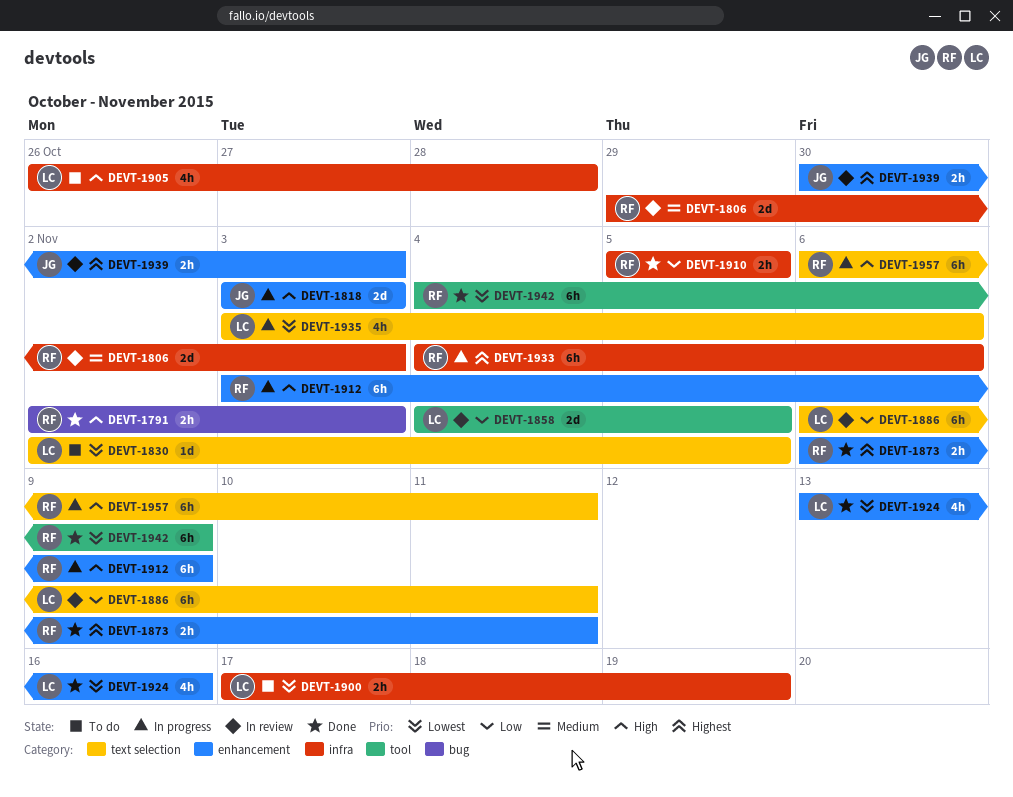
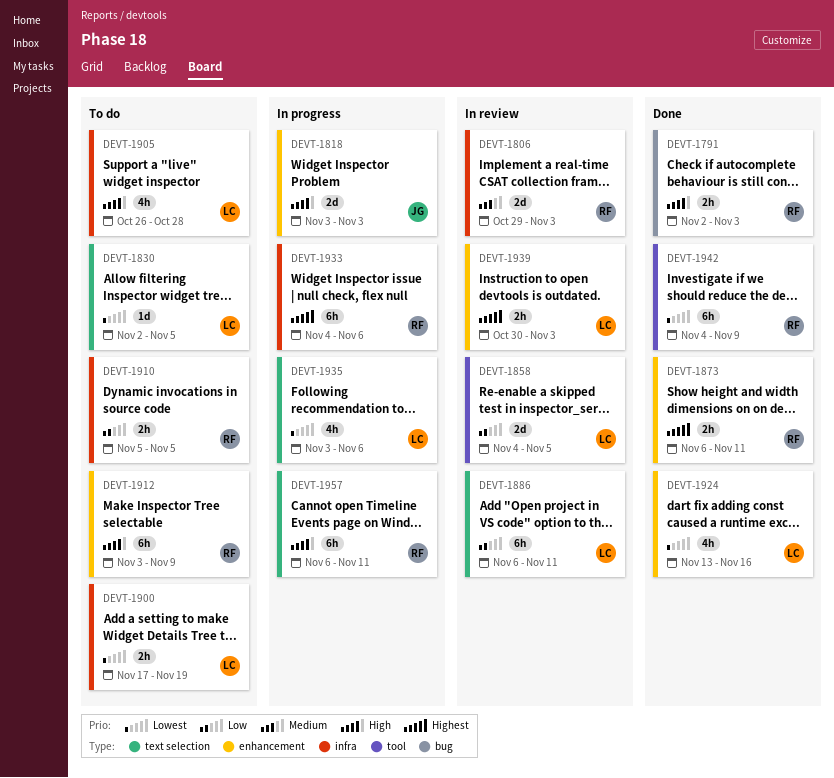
DEVT-1910, status: Done -> To do
DEVT-1912, status: In progress -> To do
DEVT-1939, owner: JG -> LC

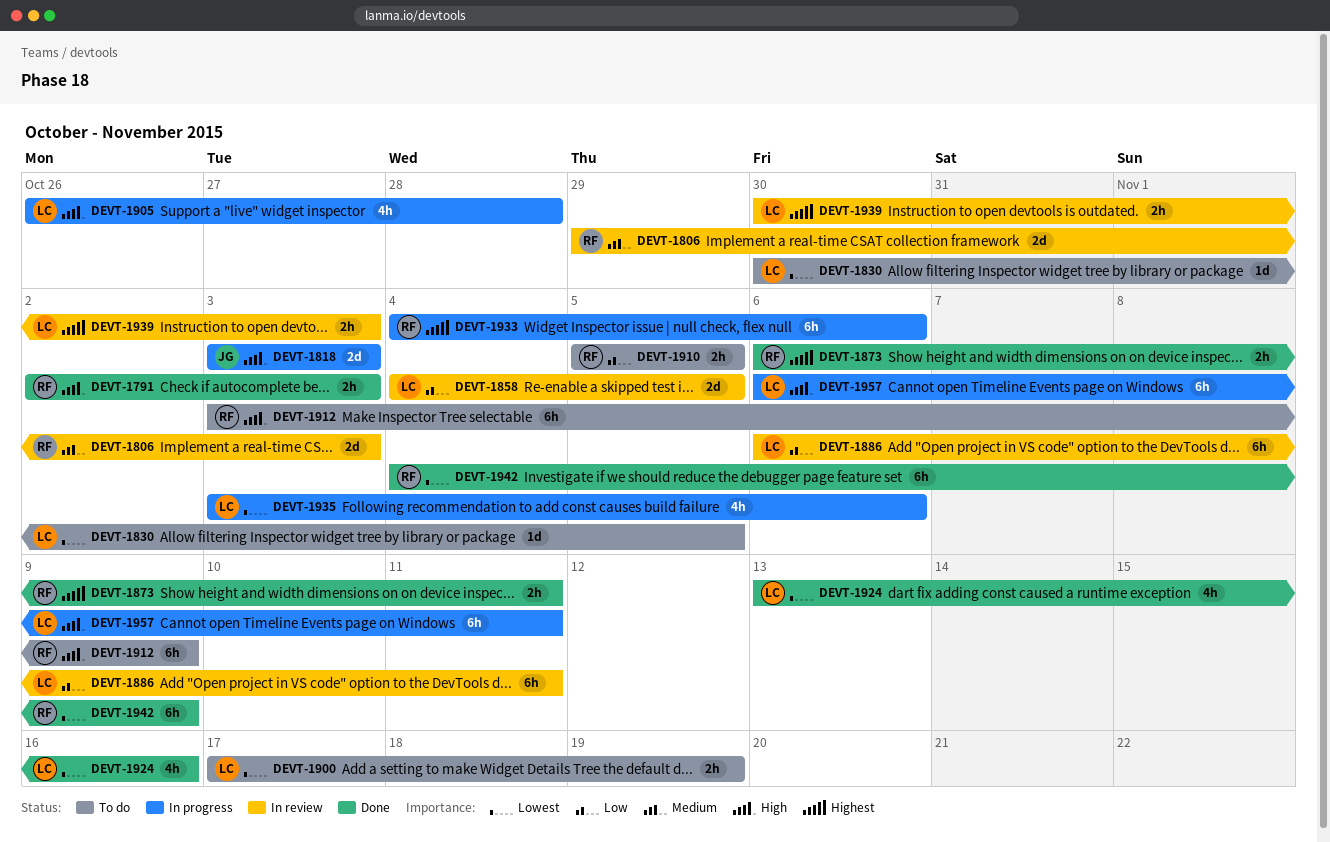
DEVT-1830, start: Nov 2 -> Oct 30
DEVT-1905, status: To do -> In progress
DEVT-1957, owner: RF -> LC

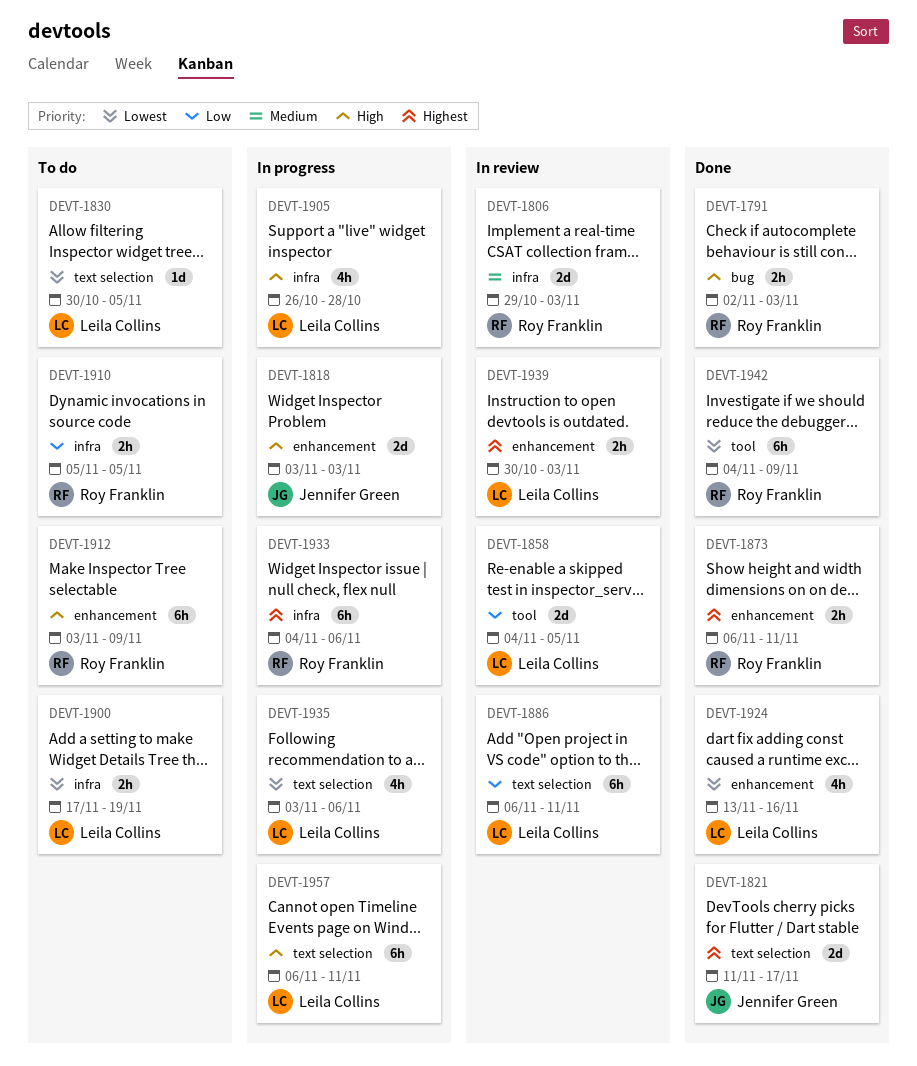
DEVT-1821: none -> present

